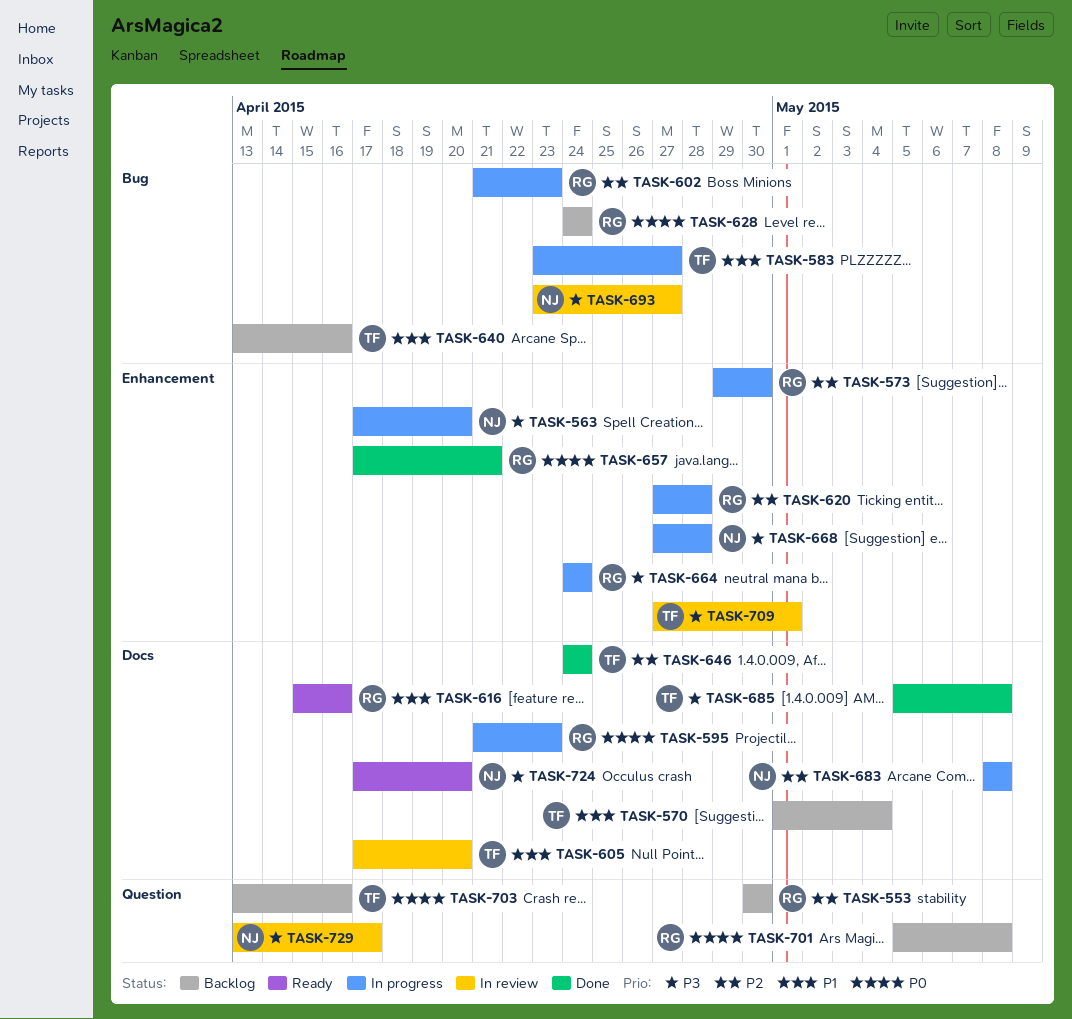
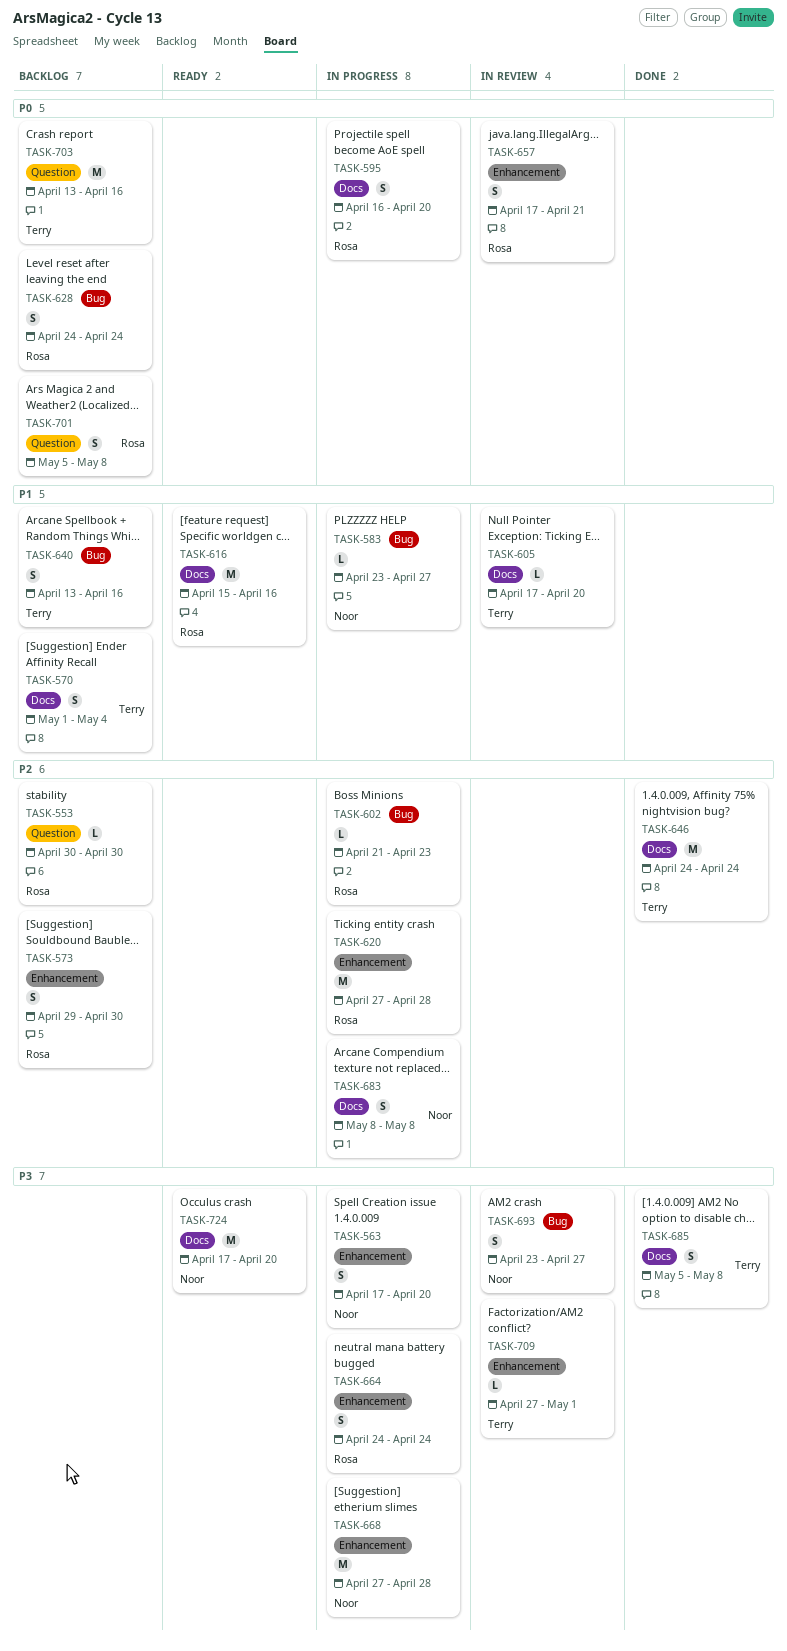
TASK-573, status: In progress -> Backlog
TASK-583, owner: Terry -> Noor
TASK-595, start: Apr 21 -> Apr 16
TASK-595, due: Apr 23 -> Apr 20
TASK-657, status: Done -> In review
TASK-729: present -> none

